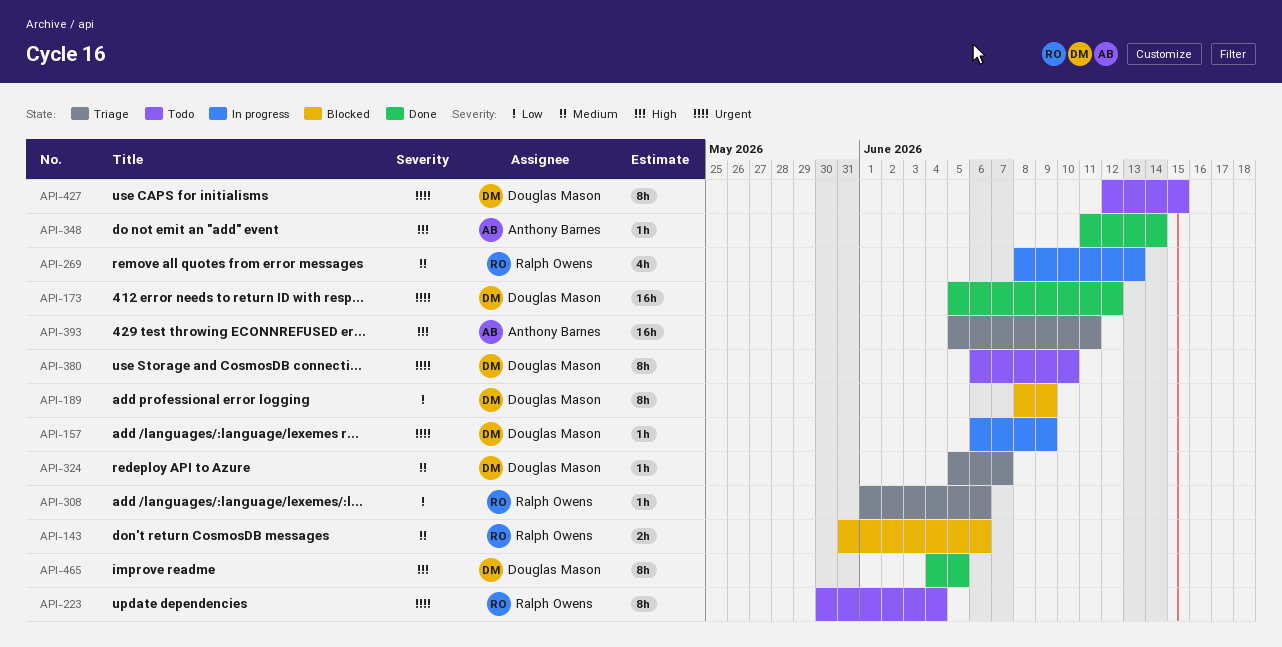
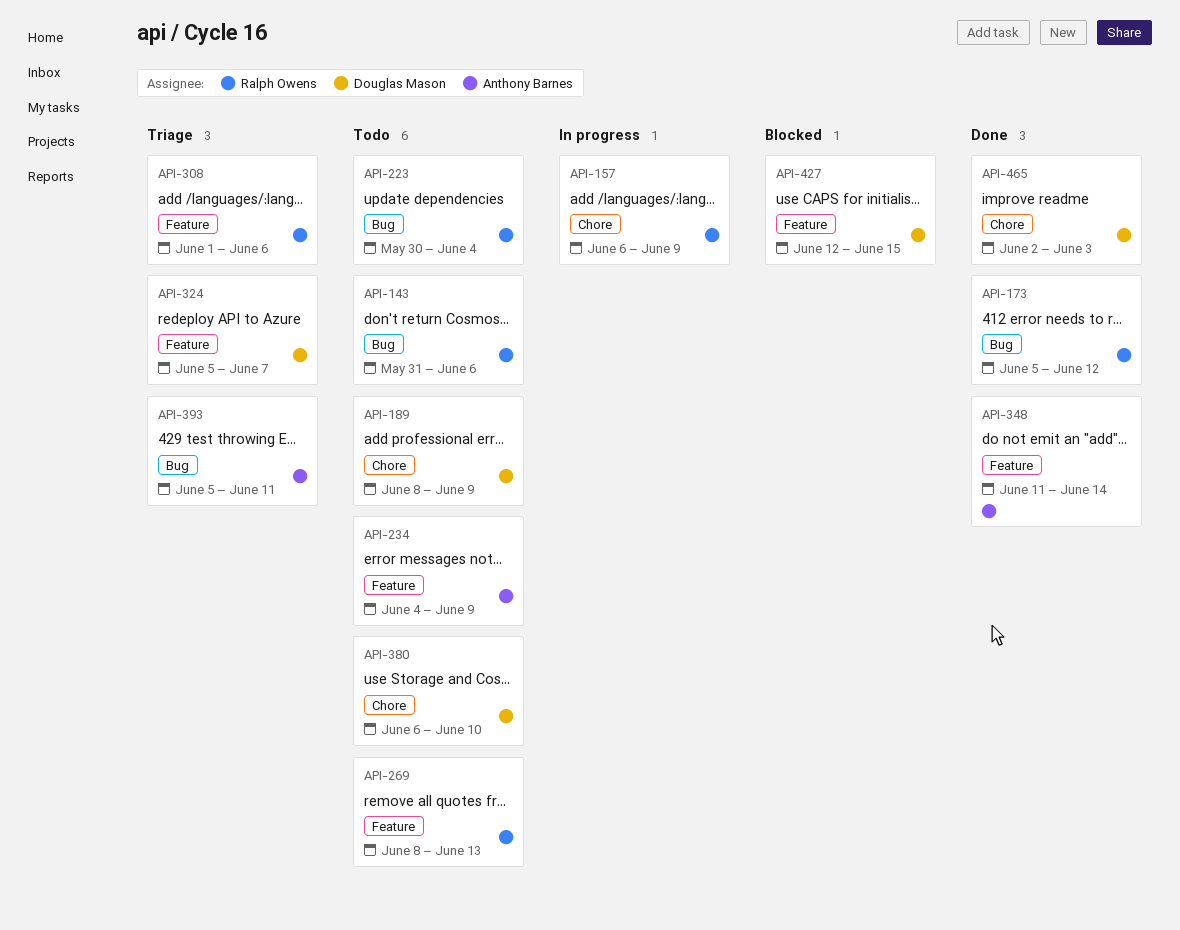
API-143, status: Blocked -> Todo
API-157, owner: Douglas Mason -> Ralph Owens
API-173, owner: Douglas Mason -> Ralph Owens
API-189, status: Blocked -> Todo
API-234: none -> present
API-269, status: In progress -> Todo
API-427, status: Todo -> Blocked
API-465, start: Jun 4 -> Jun 2
API-465, due: Jun 5 -> Jun 3

